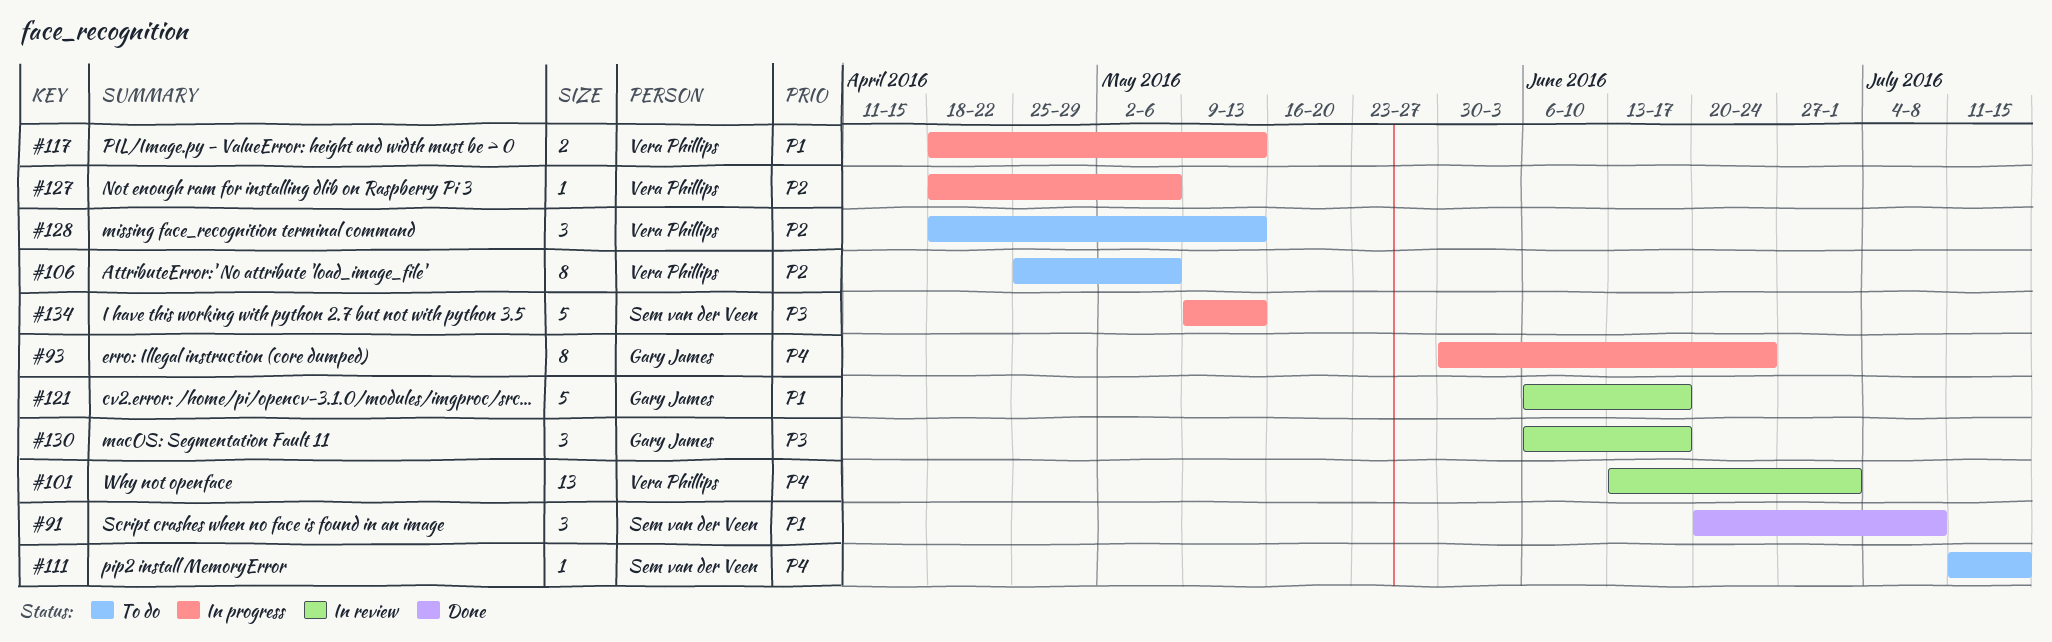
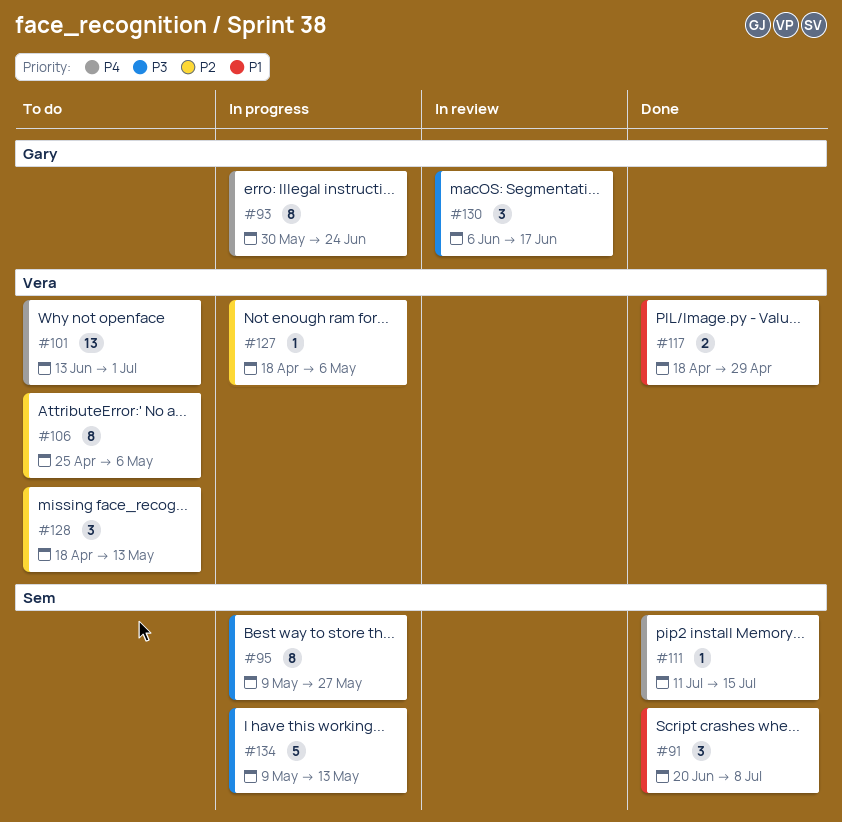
#95: none -> present
#101, status: In review -> To do
#111, status: To do -> Done
#117, status: In progress -> Done
#117, due: May 13 -> Apr 29
#121: present -> none

